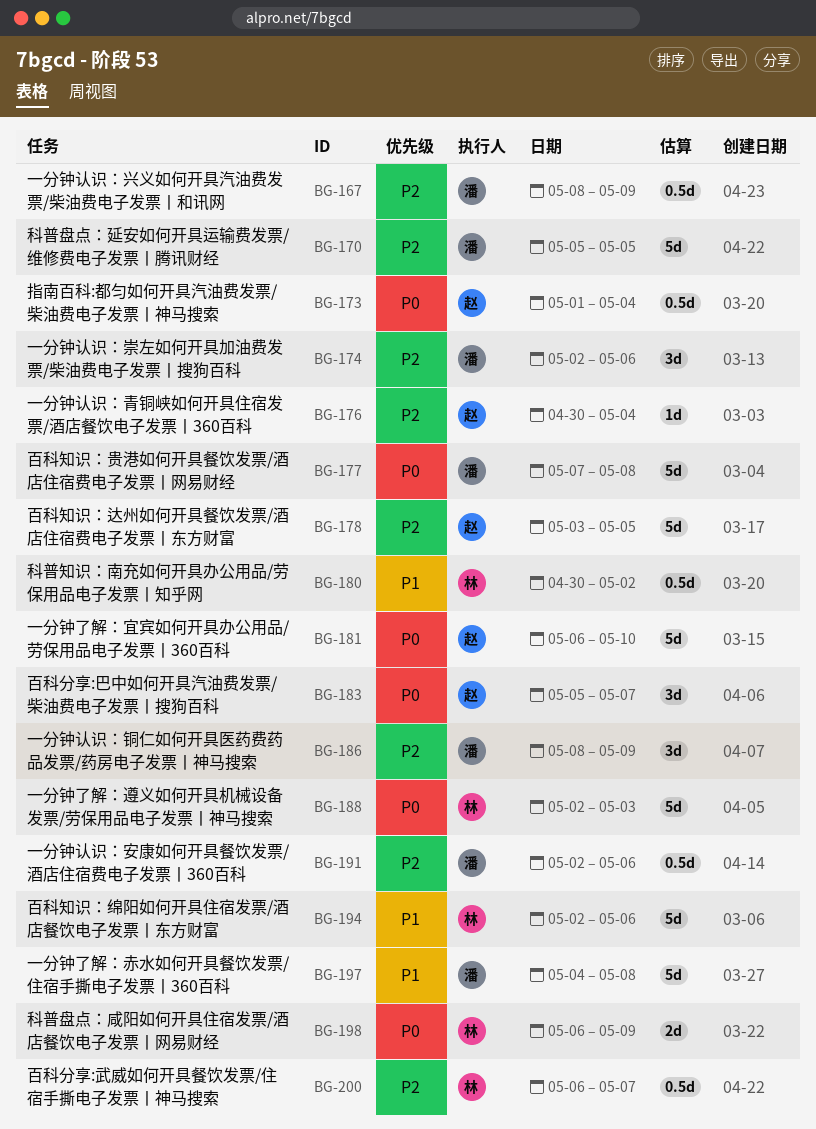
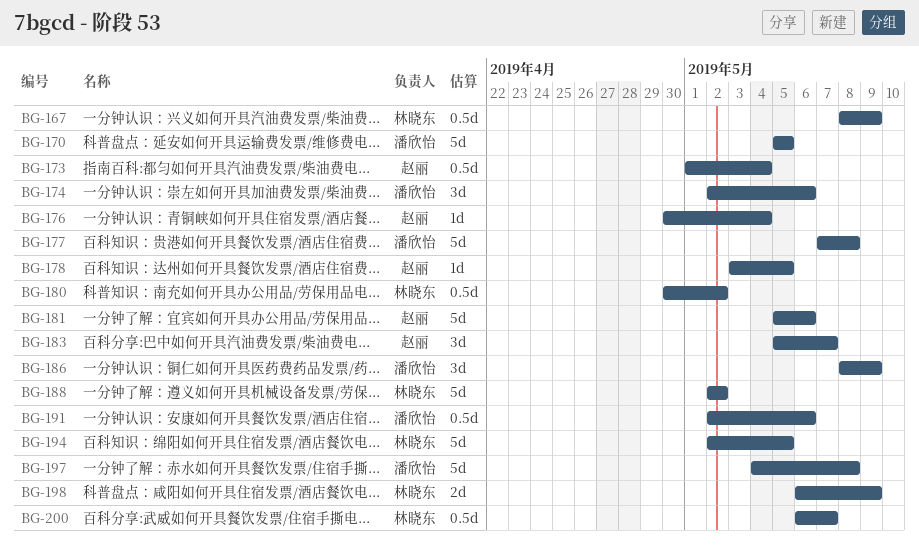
BG-167, owner: 潘欣怡 -> 林晓东
BG-178, estimate: 5d -> 1d
BG-181, start: May 6 -> May 5
BG-181, due: May 10 -> May 6
BG-188, due: May 3 -> May 2
BG-194, due: May 6 -> May 5

